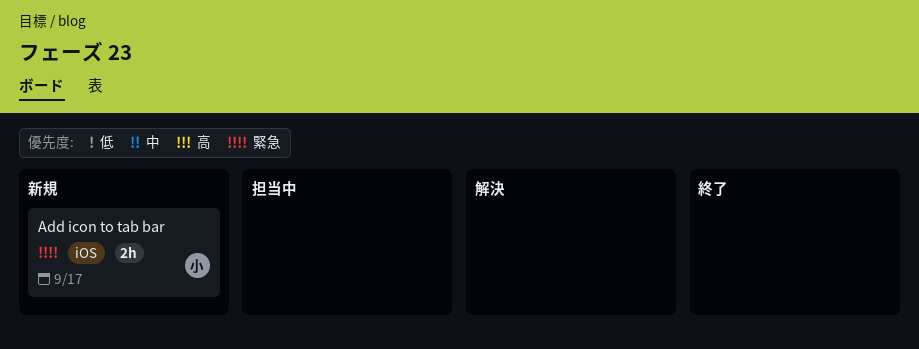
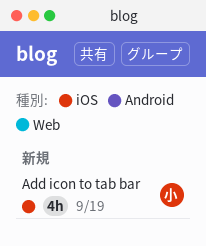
Add icon to tab bar, estimate: 2h -> 4h
Add icon to tab bar, due: Sep 17 -> Sep 19

